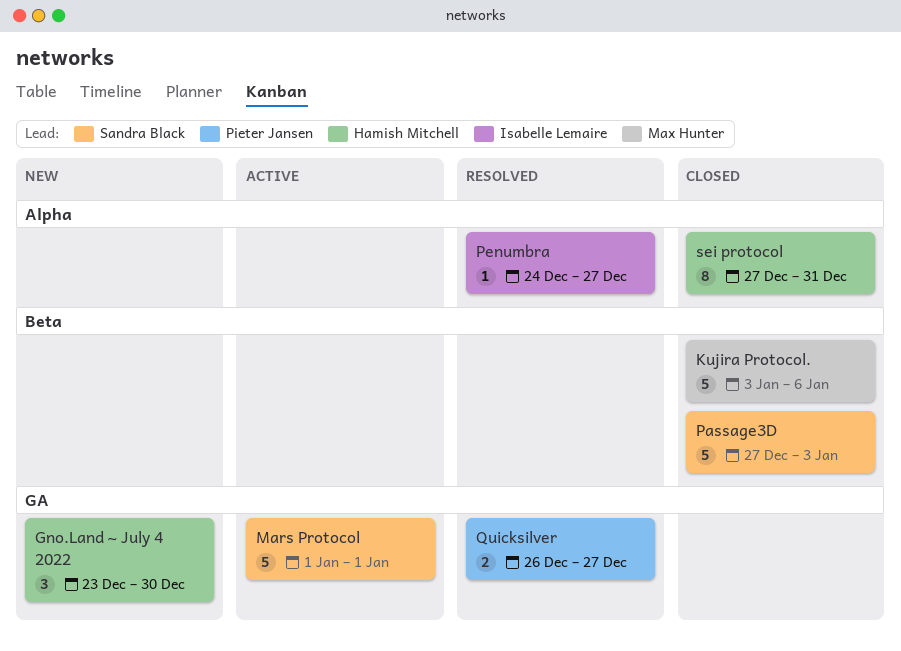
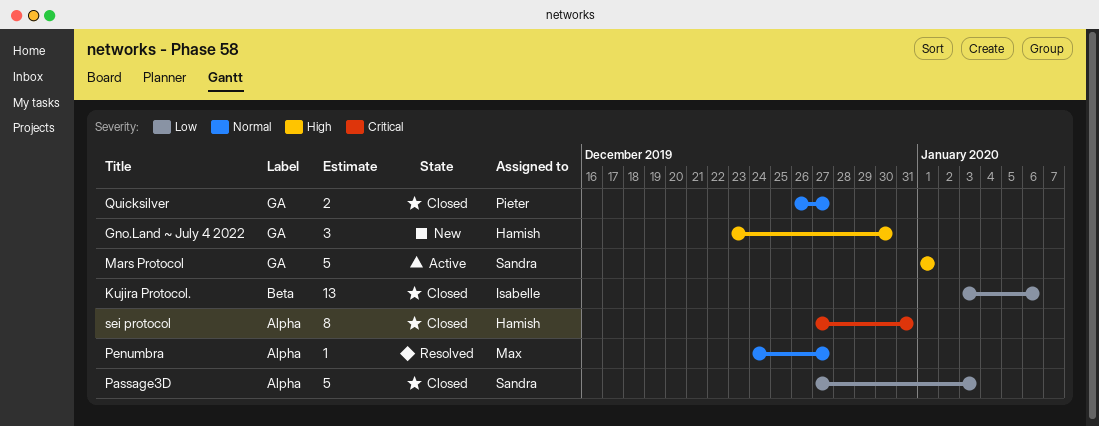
Kujira Protocol., owner: Max Hunter -> Isabelle Lemaire
Kujira Protocol., estimate: 5 -> 13
Passage3D, label: Beta -> Alpha
Penumbra, owner: Isabelle Lemaire -> Max Hunter
Quicksilver, status: Resolved -> Closed

